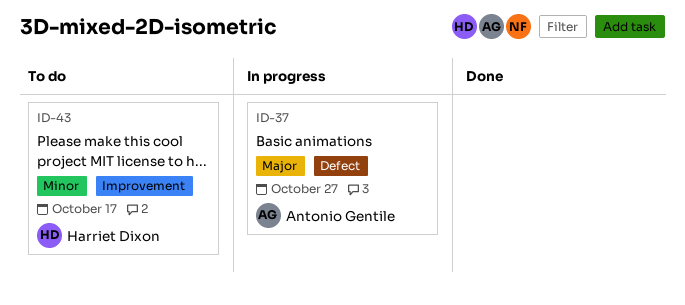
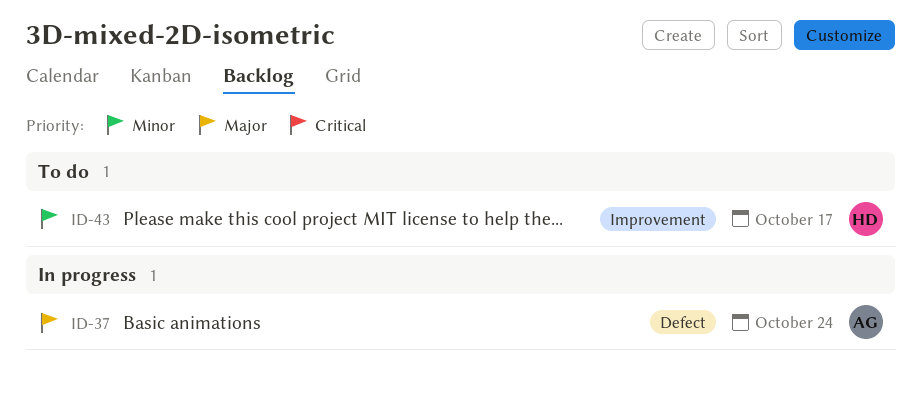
ID-37, due: Oct 27 -> Oct 24

